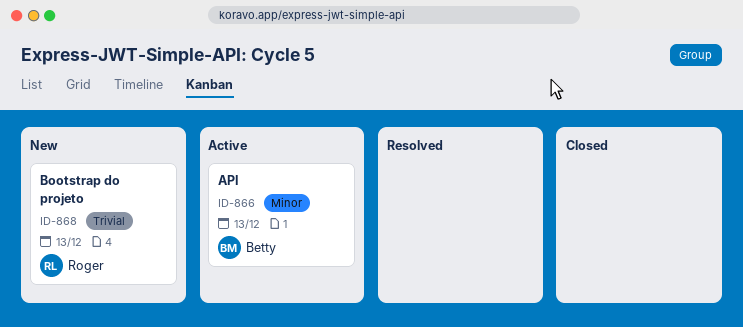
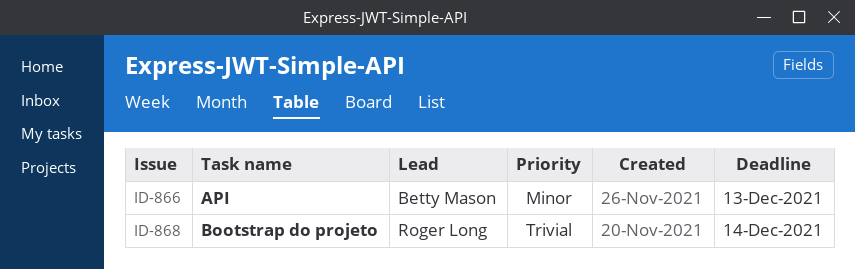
ID-868, due: Dec 13 -> Dec 14

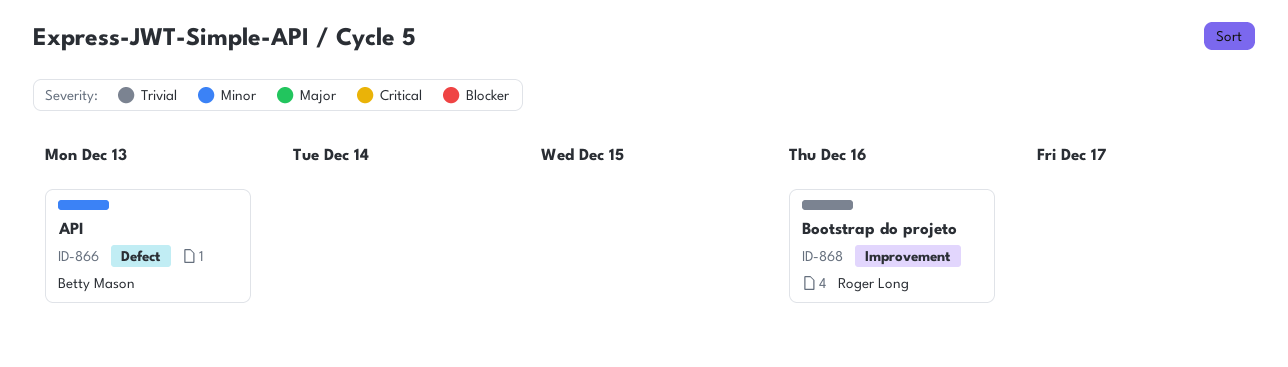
ID-868, due: Dec 14 -> Dec 16

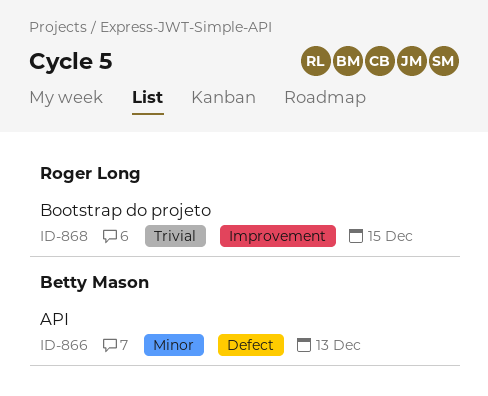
ID-868, due: Dec 16 -> Dec 15

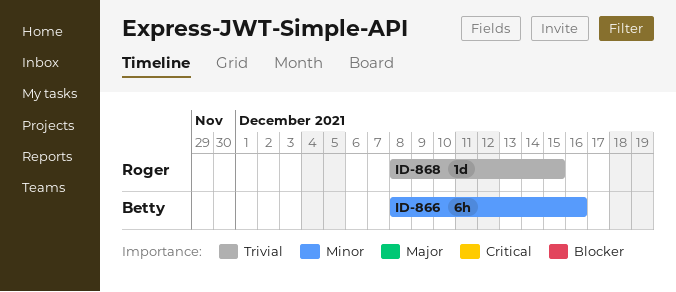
ID-866, due: Dec 13 -> Dec 16

